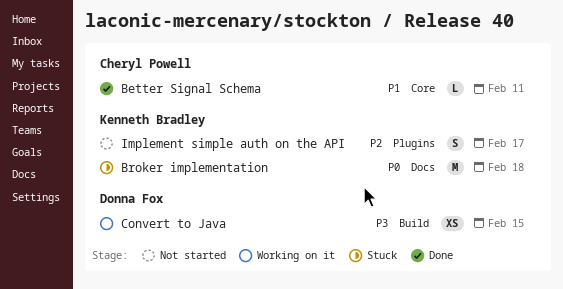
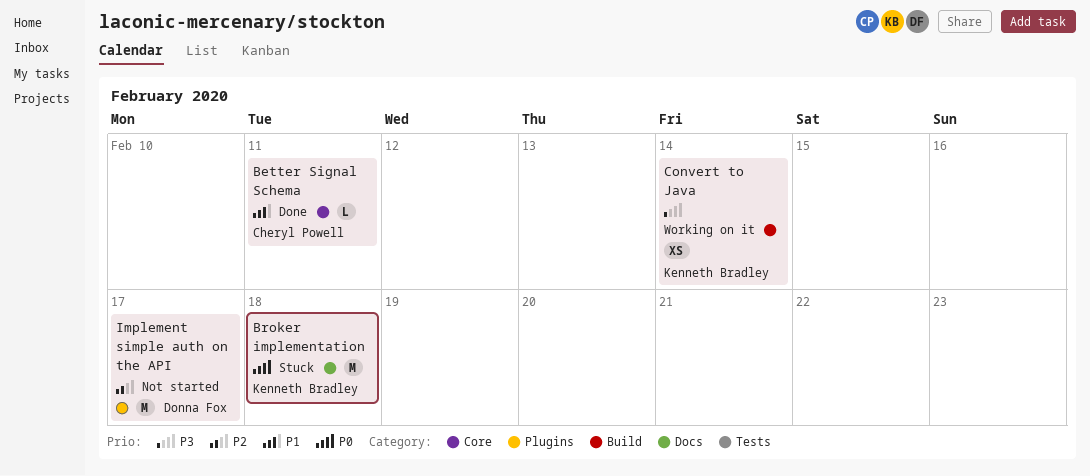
Convert to Java, owner: Donna Fox -> Kenneth Bradley
Convert to Java, due: Feb 15 -> Feb 14
Implement simple auth on the API, owner: Kenneth Bradley -> Donna Fox
Implement simple auth on the API, estimate: S -> M

